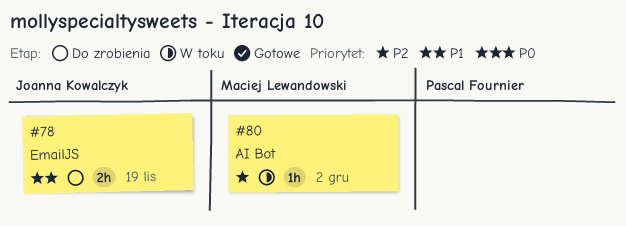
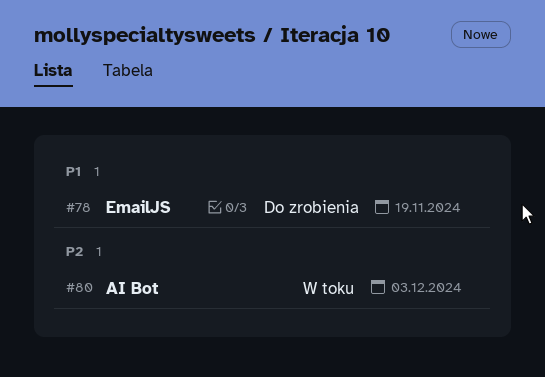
#80, due: Dec 2 -> Dec 3

